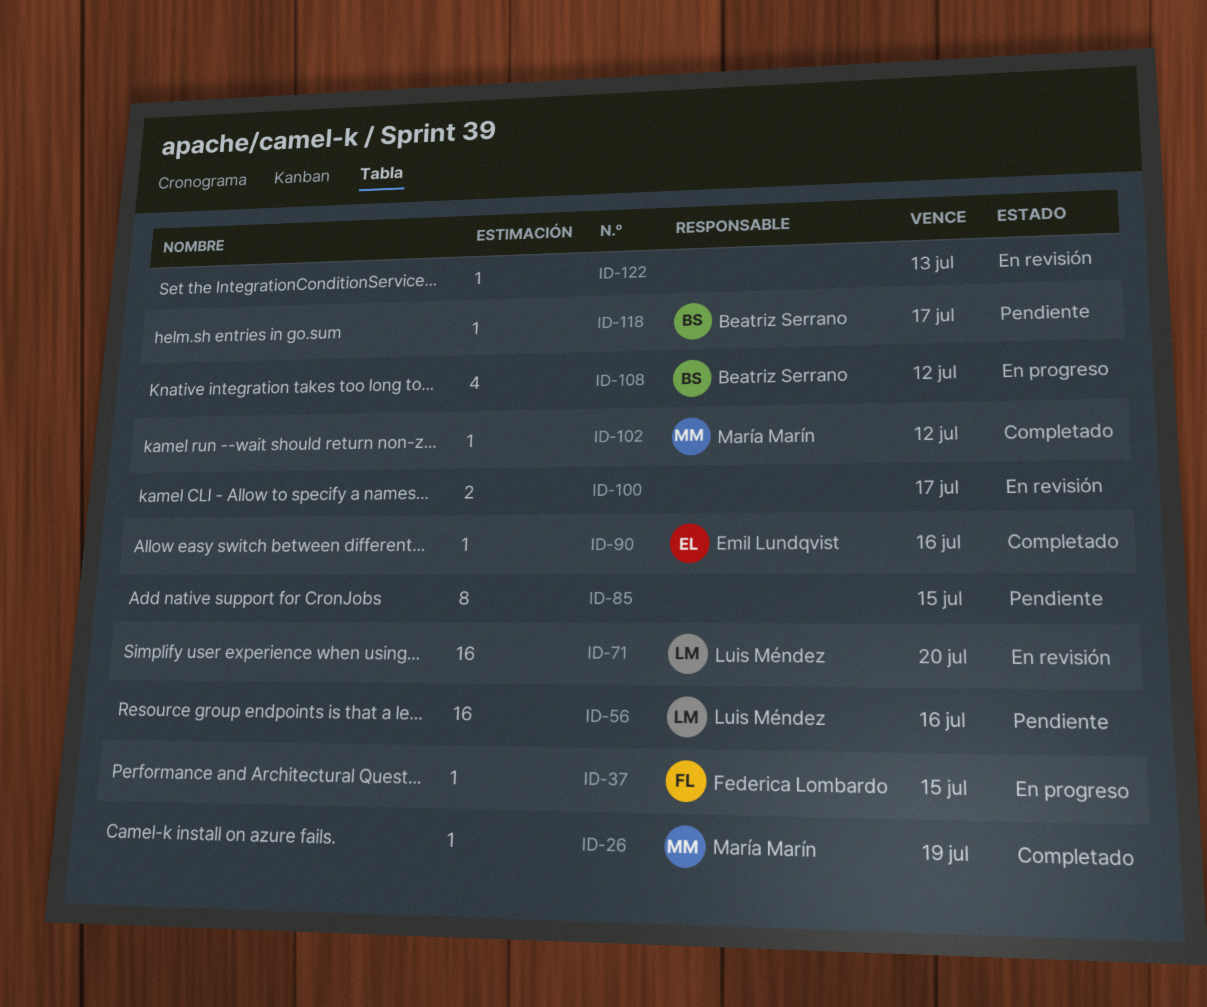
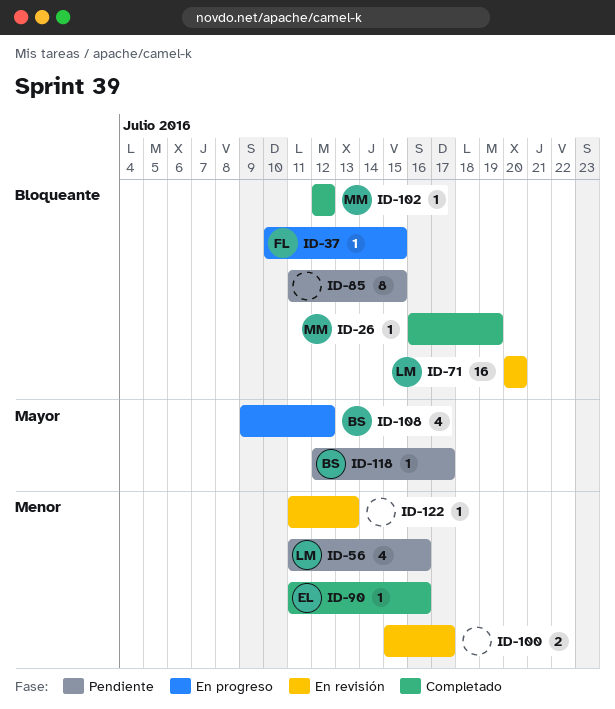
ID-56, estimate: 16 -> 4

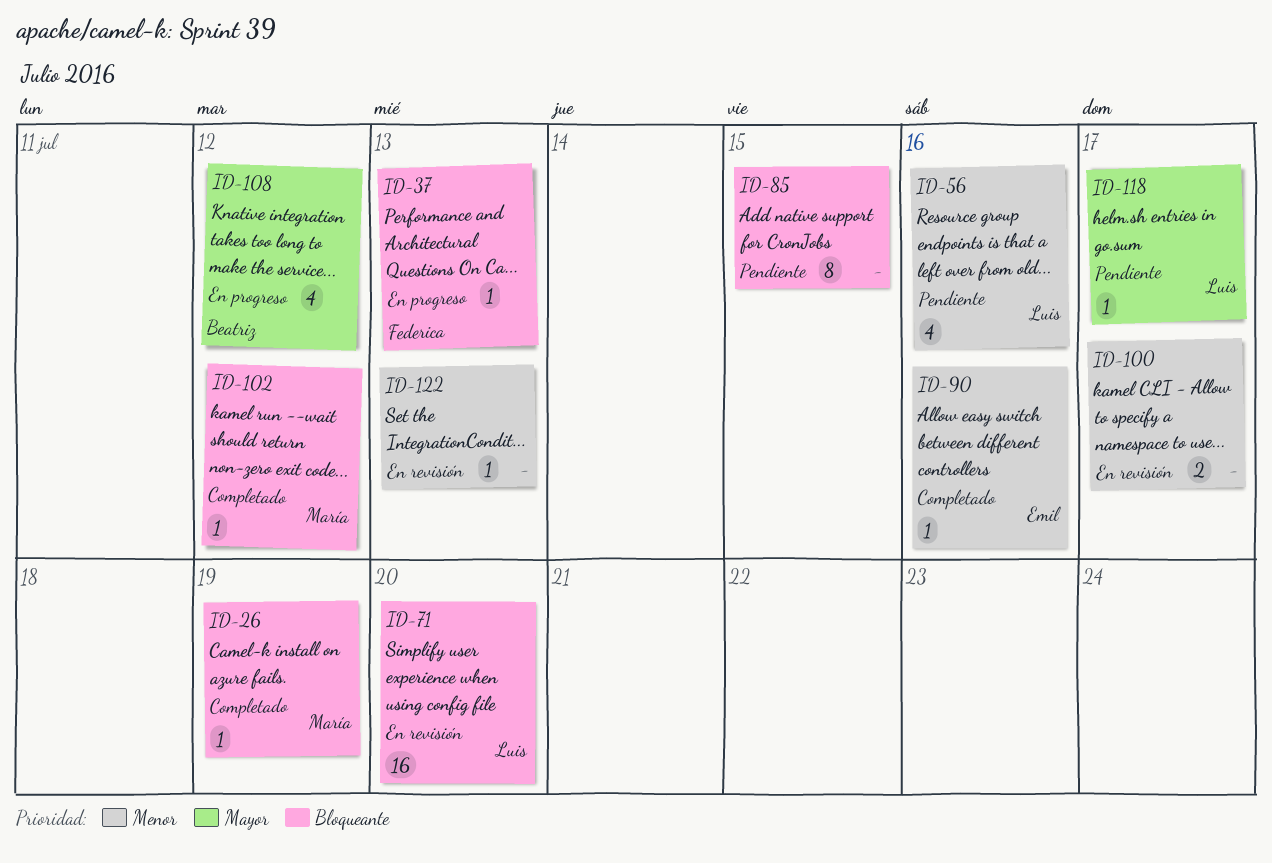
ID-37, due: Jul 15 -> Jul 13
ID-118, owner: Beatriz -> Luis

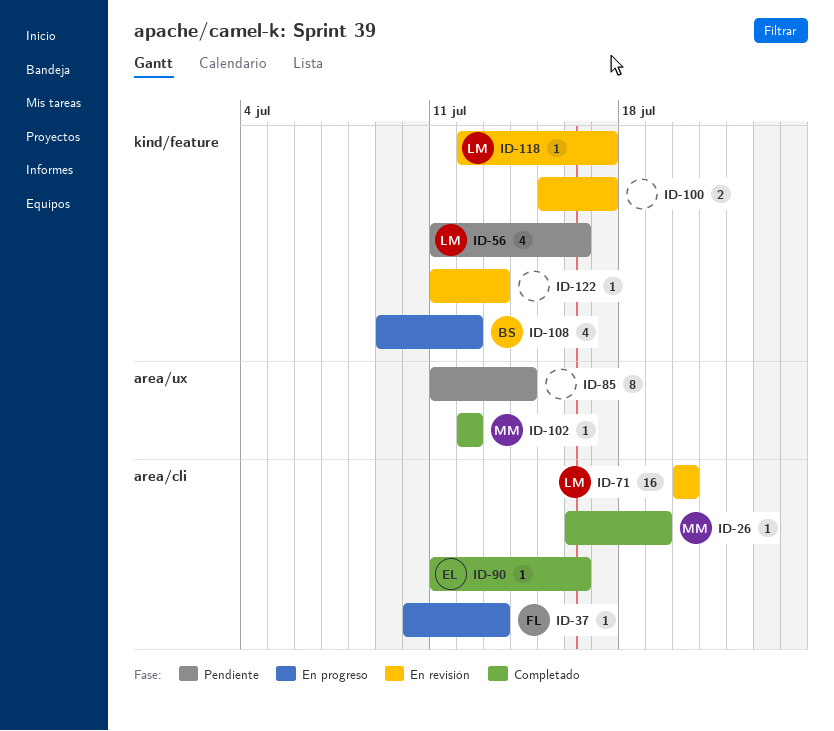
ID-85, due: Jul 15 -> Jul 14
ID-118, status: Pendiente -> En revisión

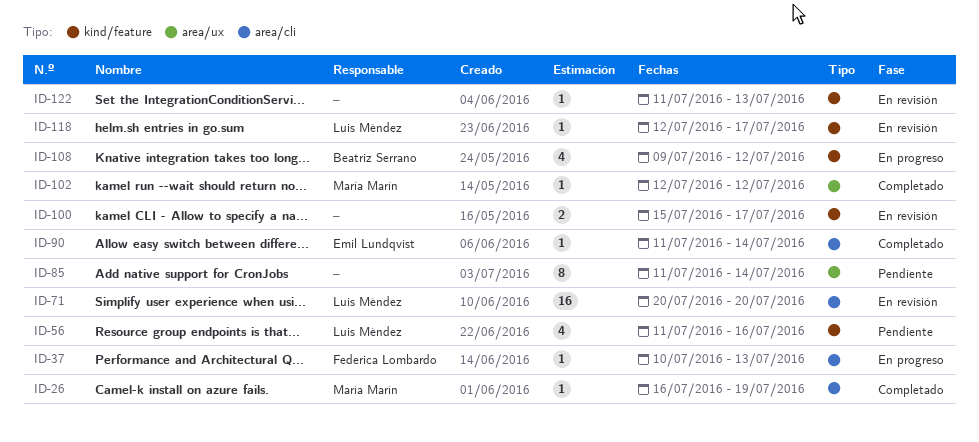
ID-90, due: Jul 16 -> Jul 14

